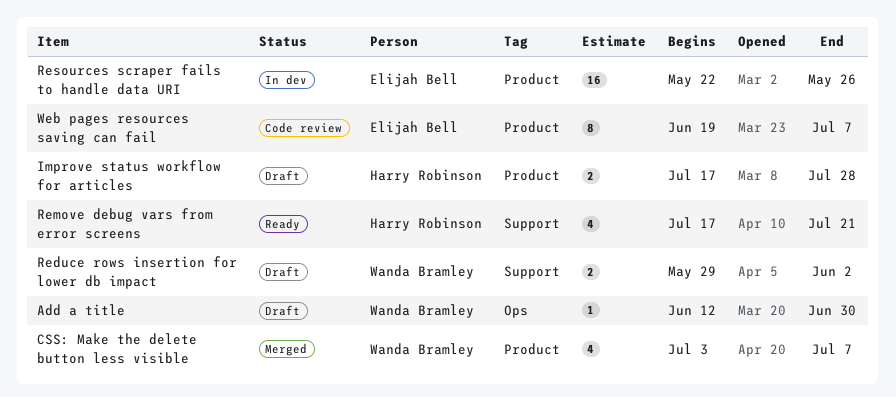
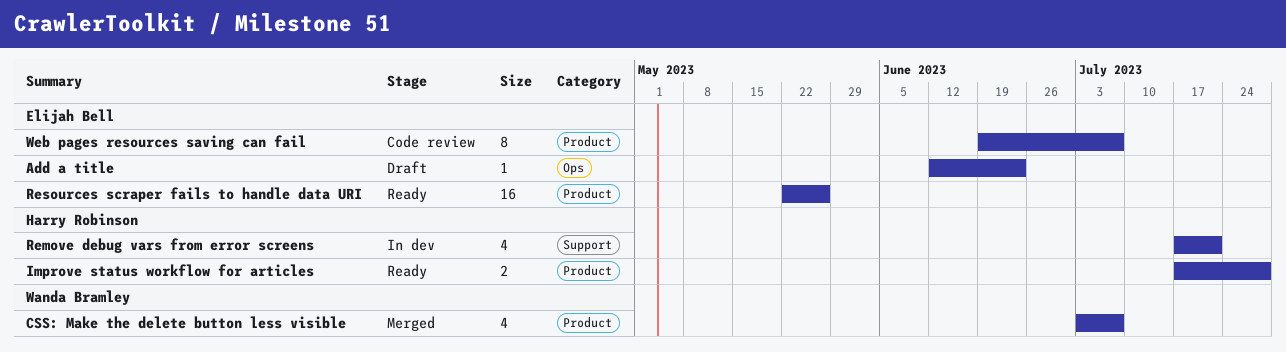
Add a title, owner: Wanda Bramley -> Elijah Bell
Add a title, due: Jun 30 -> Jun 23
Improve status workflow for articles, status: Draft -> Ready
Reduce rows insertion for lower db impact: present -> none
Remove debug vars from error screens, status: Ready -> In dev
Resources scraper fails to handle data URI, status: In dev -> Ready

